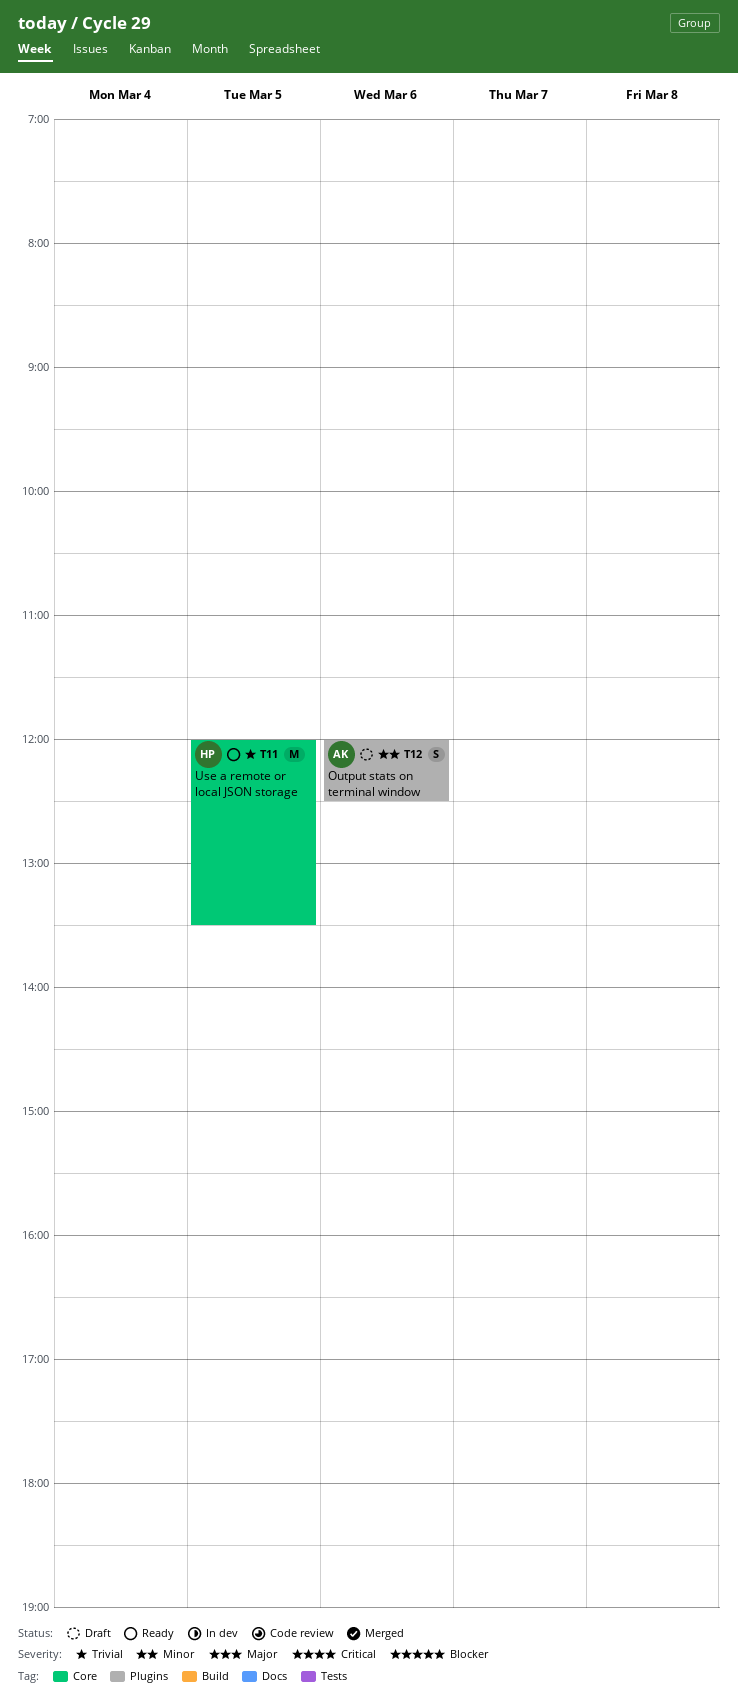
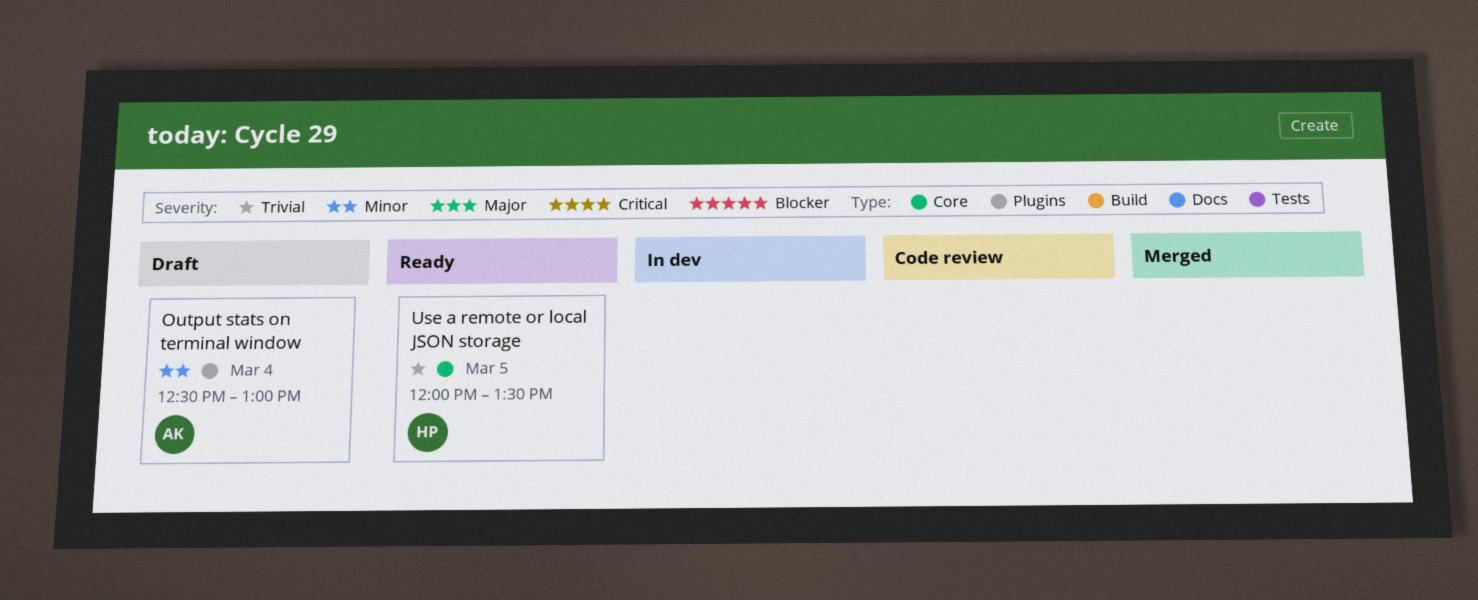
Output stats on terminal window, day: Mar 6 -> Mar 4
Output stats on terminal window, begins: 12:00 -> 12:30
Output stats on terminal window, ends: 12:30 -> 13:00

